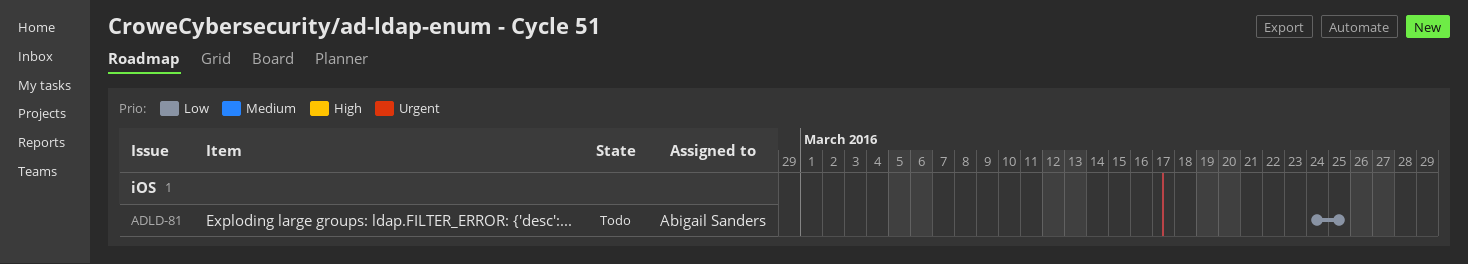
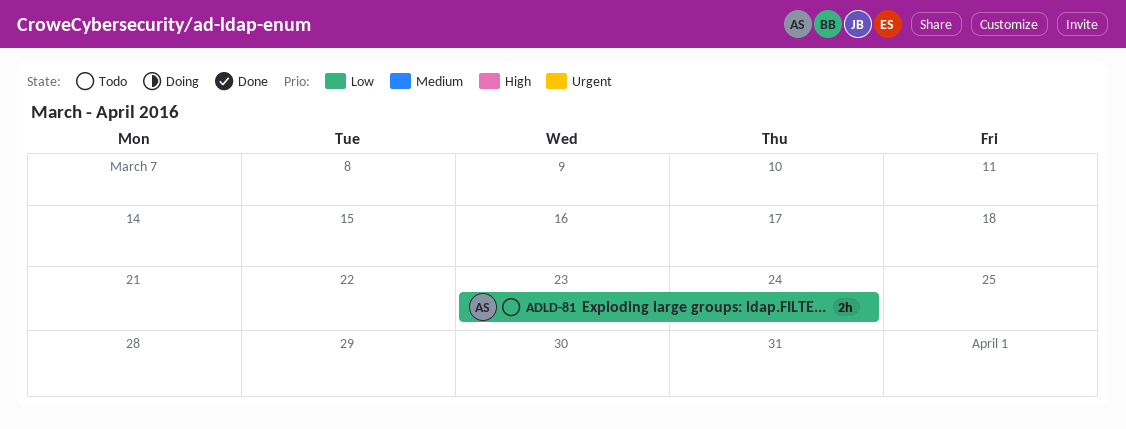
ADLD-81, start: Mar 24 -> Mar 23
ADLD-81, due: Mar 25 -> Mar 24

